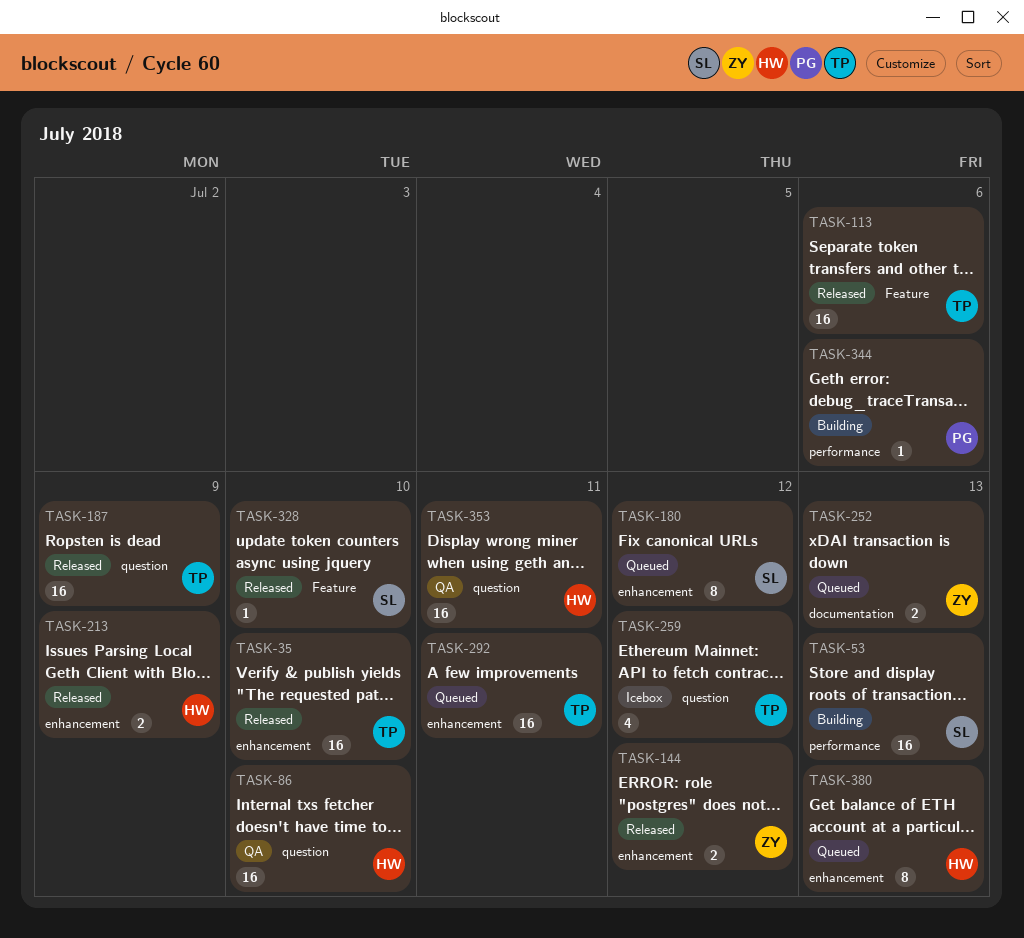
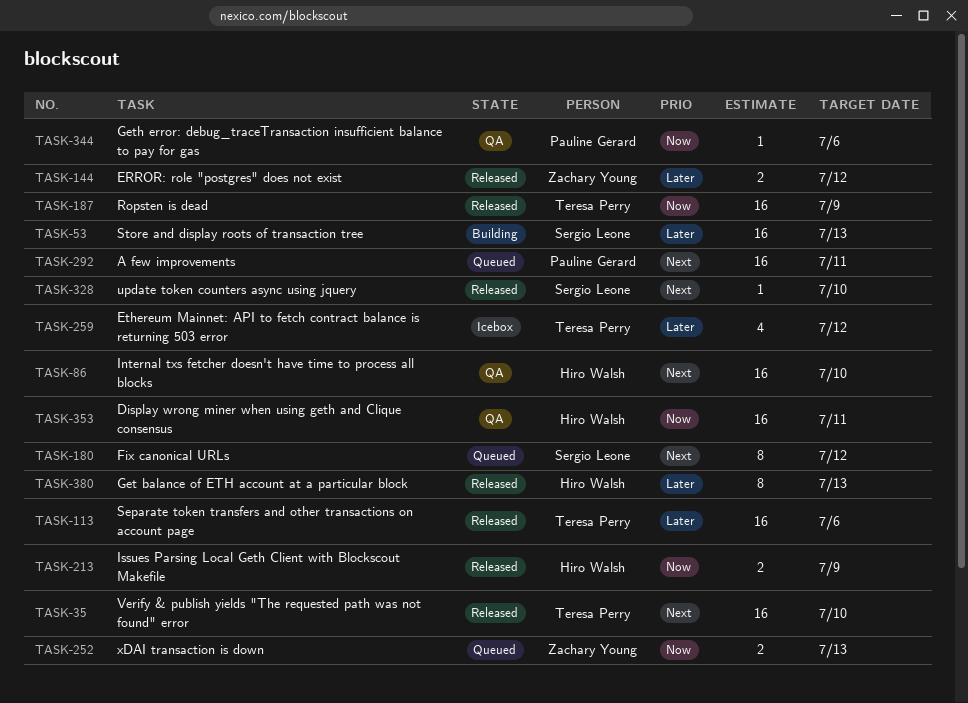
TASK-292, owner: Teresa Perry -> Pauline Gérard
TASK-344, status: Building -> QA
TASK-380, status: Queued -> Released

